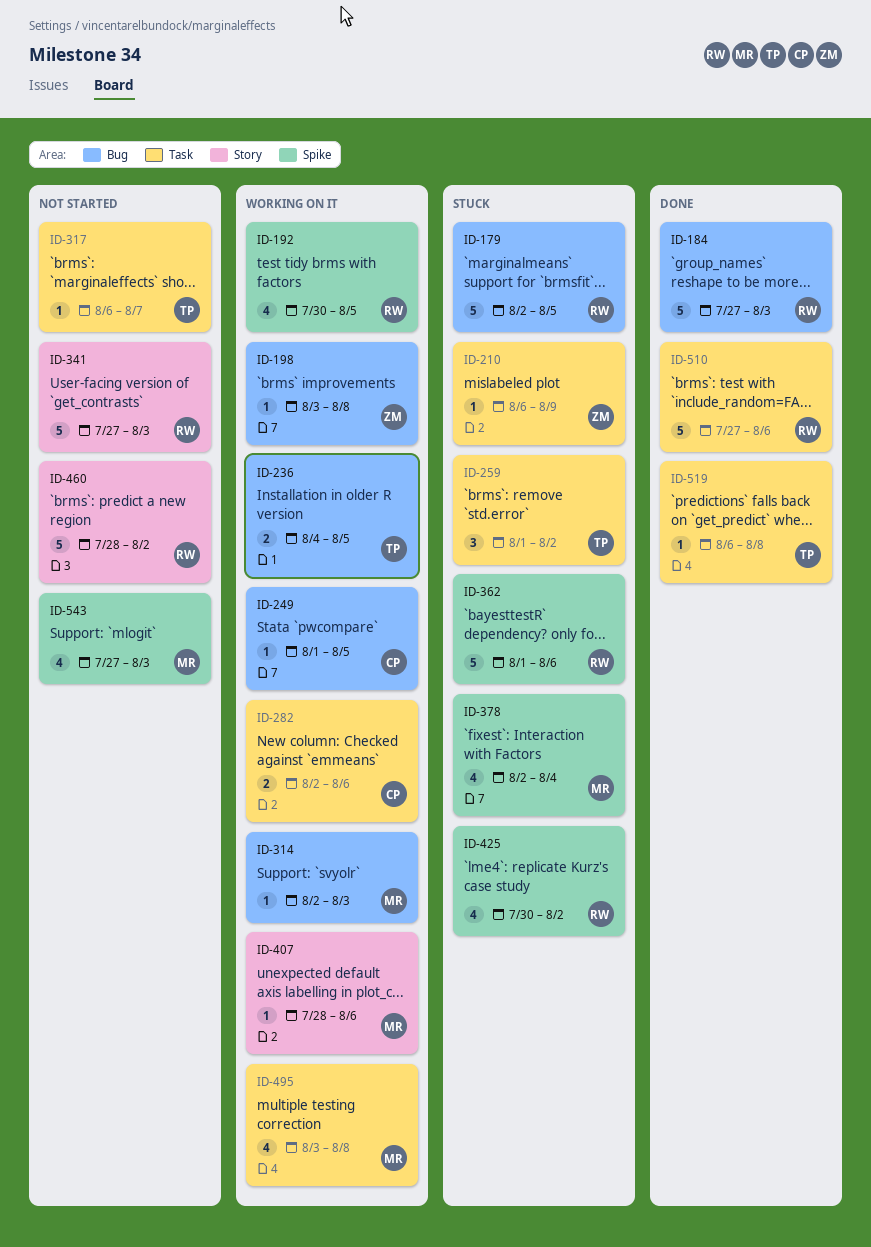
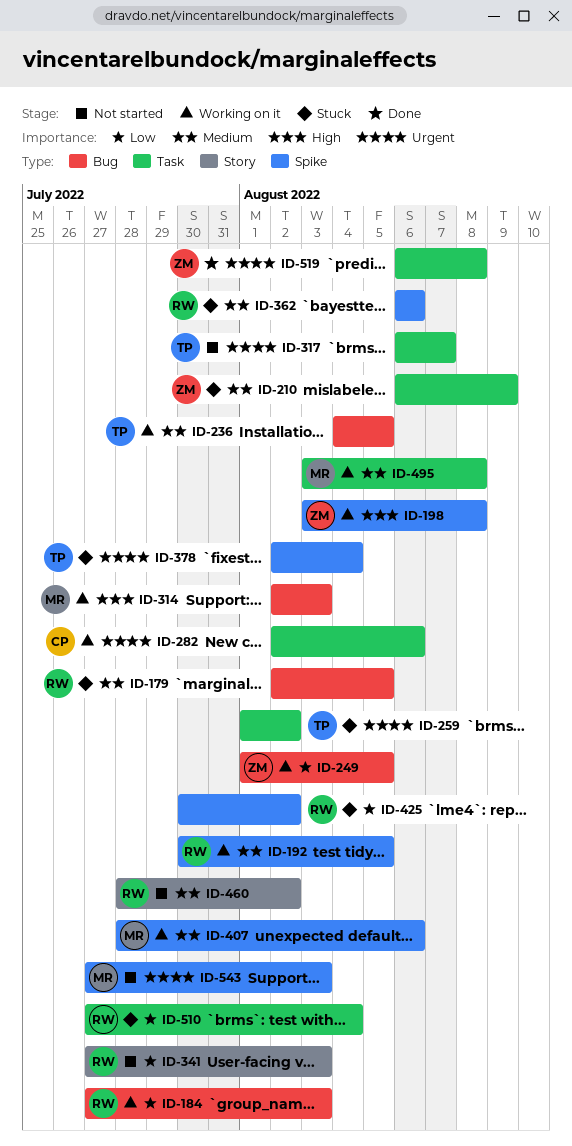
ID-184, status: Done -> Working on it
ID-198, label: Bug -> Spike
ID-249, owner: CP -> ZM
ID-362, start: Aug 1 -> Aug 6
ID-378, owner: MR -> TP
ID-407, label: Story -> Spike
ID-510, status: Done -> Stuck
ID-510, due: Aug 6 -> Aug 4
ID-519, owner: TP -> ZM

